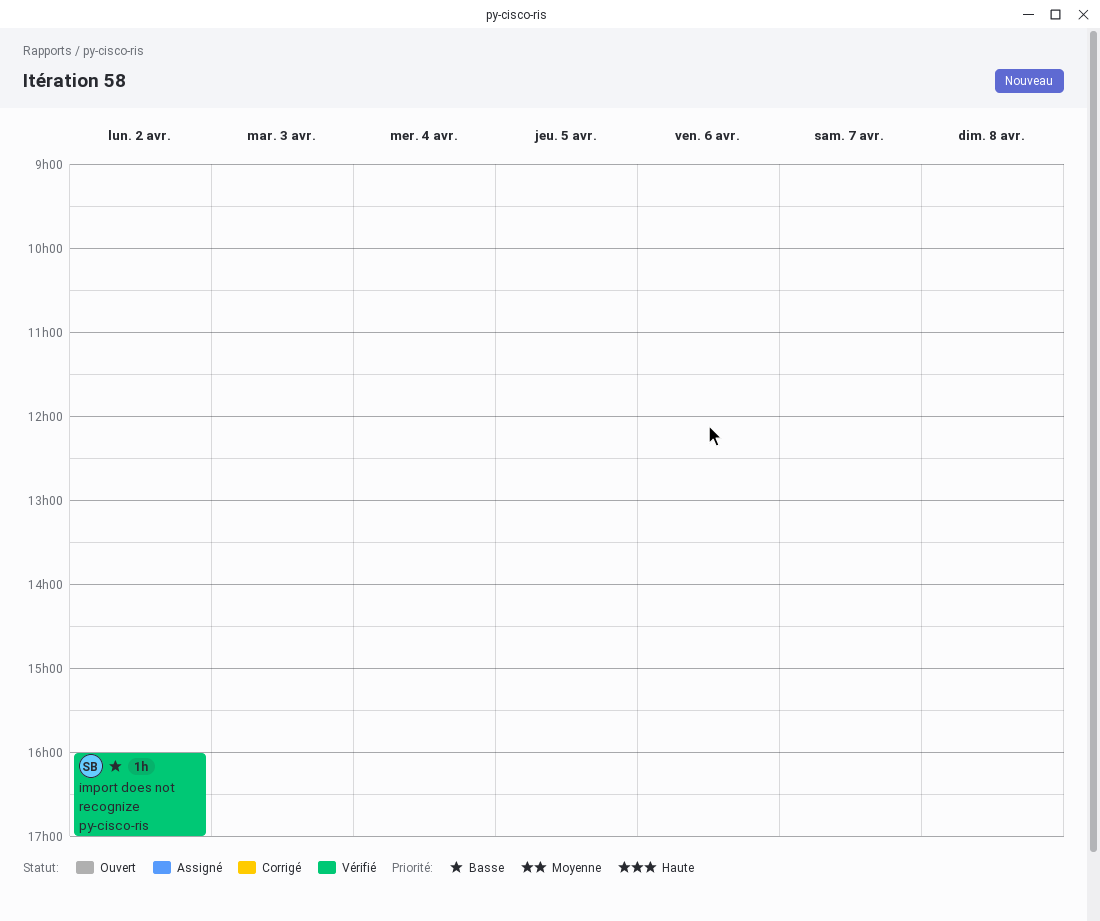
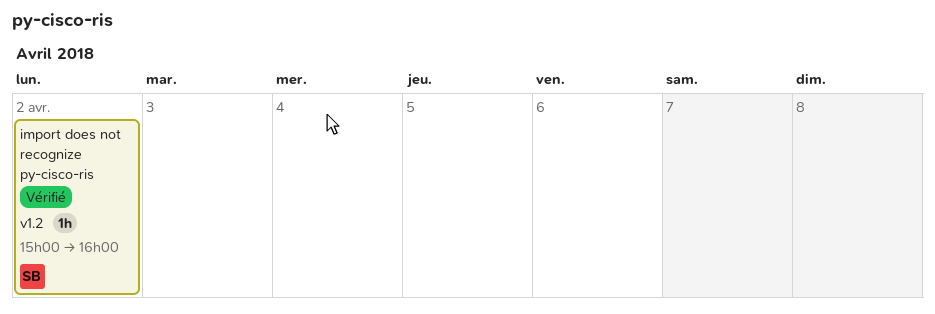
import does not recognize py-cisco-ris, begins: 16:00 -> 15:00
import does not recognize py-cisco-ris, ends: 17:00 -> 16:00

